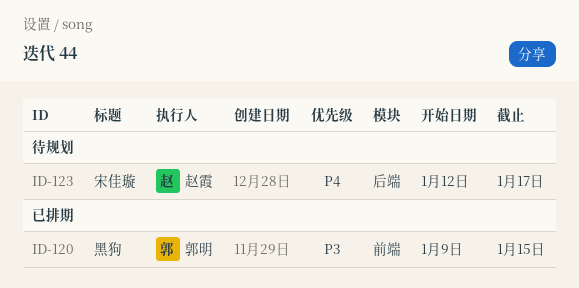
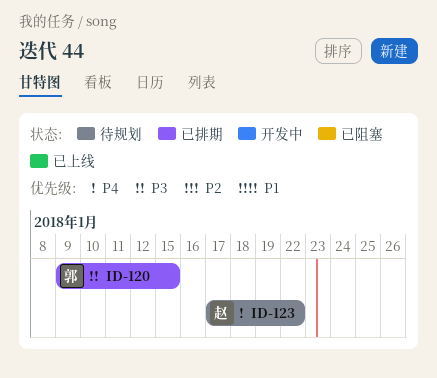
ID-123, start: Jan 12 -> Jan 17
ID-123, due: Jan 17 -> Jan 22

